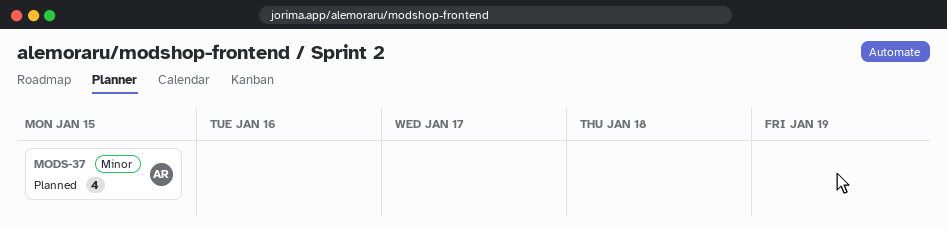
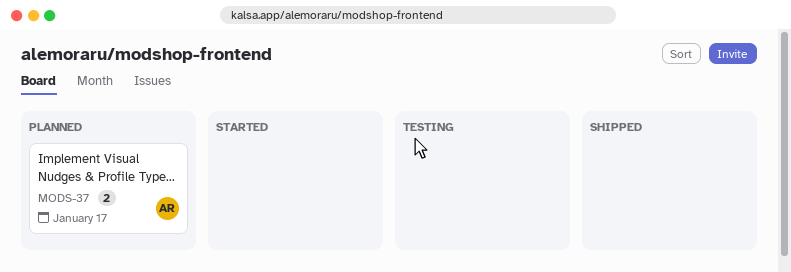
MODS-37, estimate: 4 -> 2
MODS-37, due: Jan 15 -> Jan 17

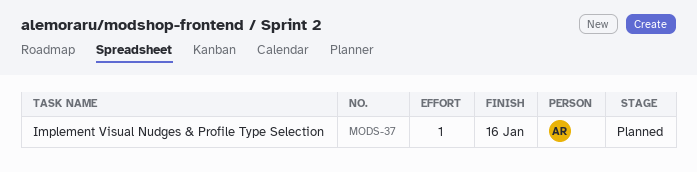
MODS-37, estimate: 2 -> 1
MODS-37, due: Jan 17 -> Jan 16

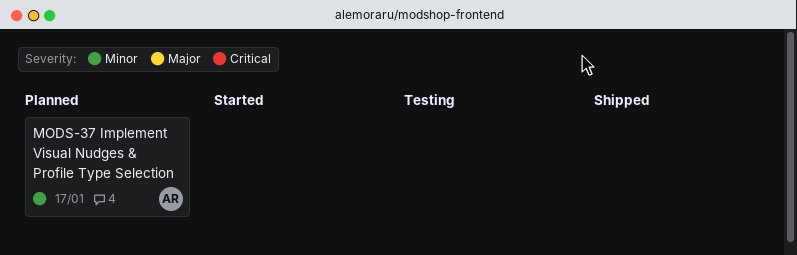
MODS-37, due: Jan 16 -> Jan 17

